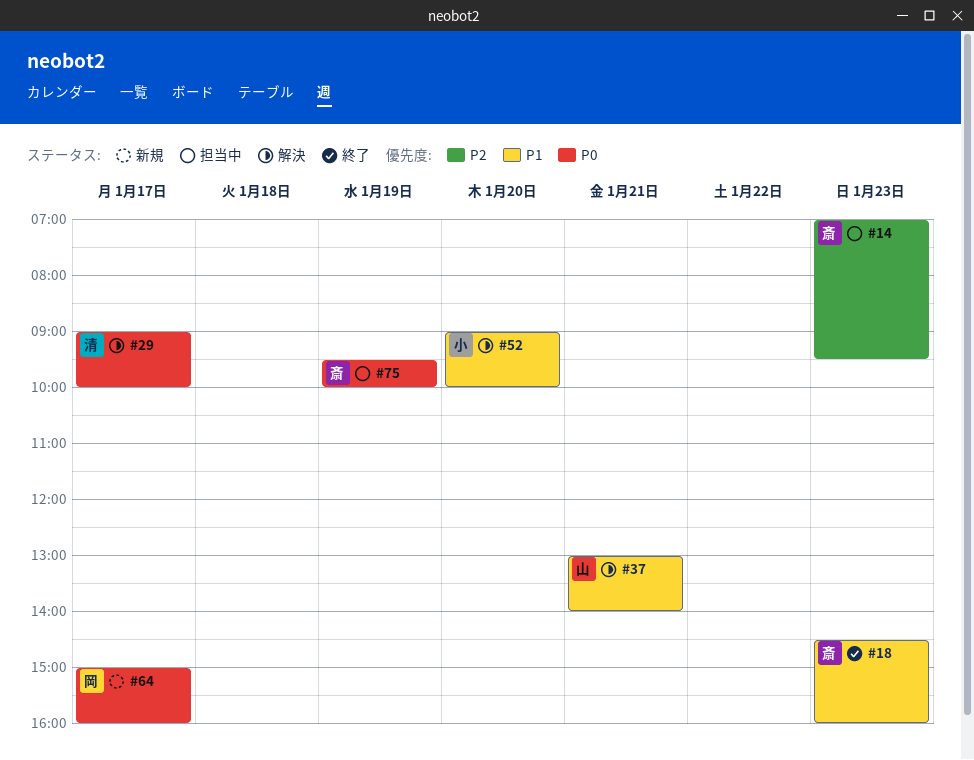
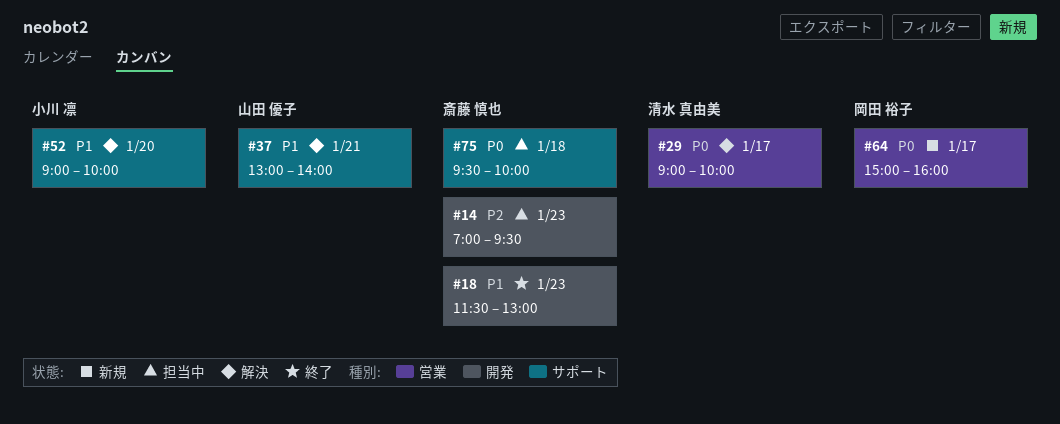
#18, begins: 14:30 -> 11:30
#18, ends: 16:00 -> 13:00
#75, day: Jan 19 -> Jan 18

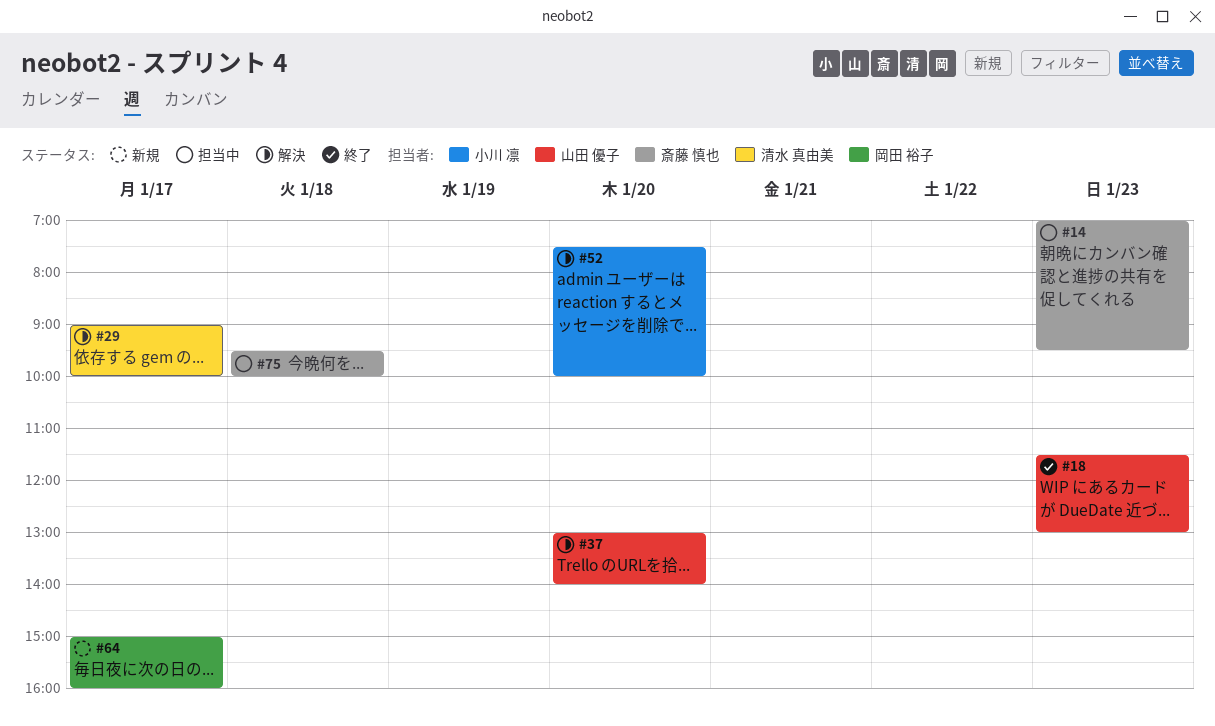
#18, owner: 斎藤 慎也 -> 山田 優子
#37, day: Jan 21 -> Jan 20
#52, begins: 09:00 -> 07:30

